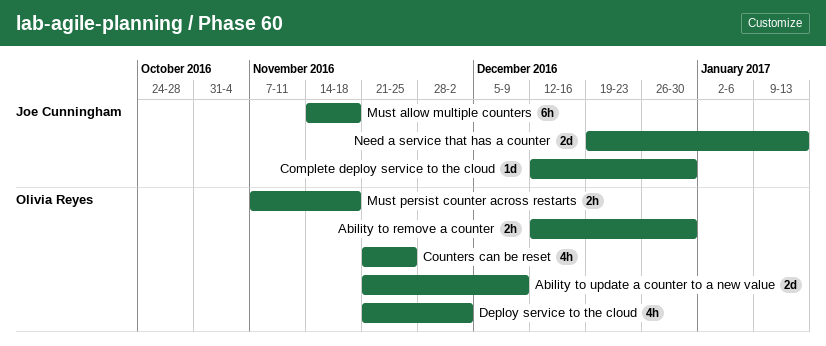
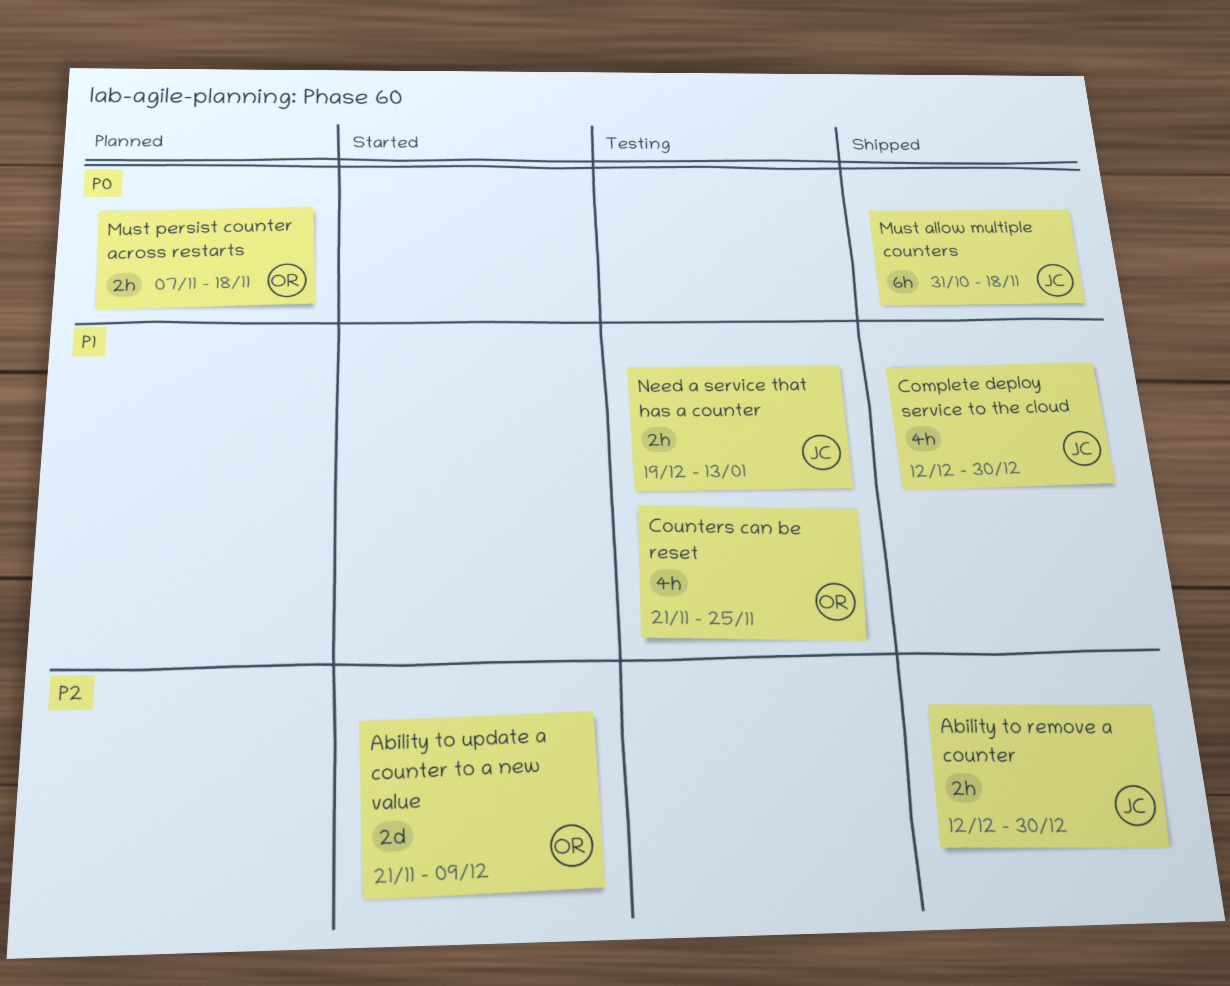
Ability to remove a counter, owner: Olivia Reyes -> Joe Cunningham
Complete deploy service to the cloud, estimate: 1d -> 4h
Deploy service to the cloud: present -> none
Must allow multiple counters, start: Nov 14 -> Oct 31
Need a service that has a counter, estimate: 2d -> 2h

